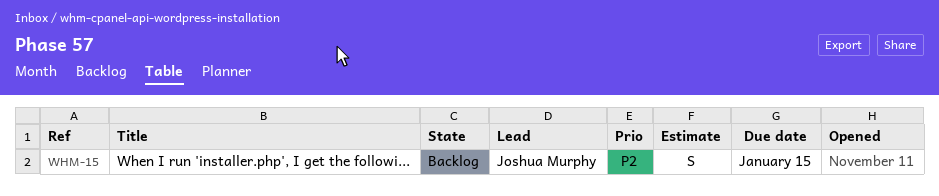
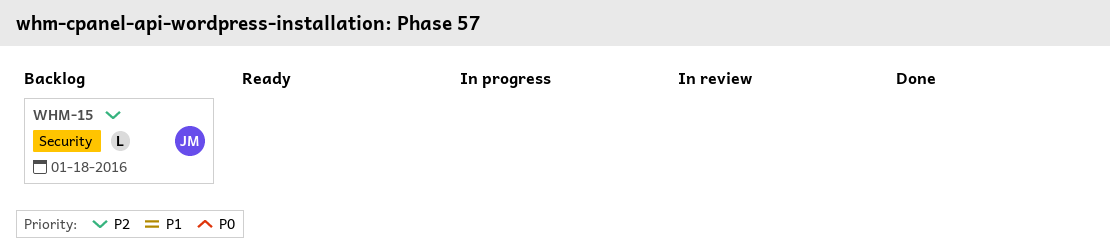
WHM-15, estimate: S -> L
WHM-15, due: Jan 15 -> Jan 18

